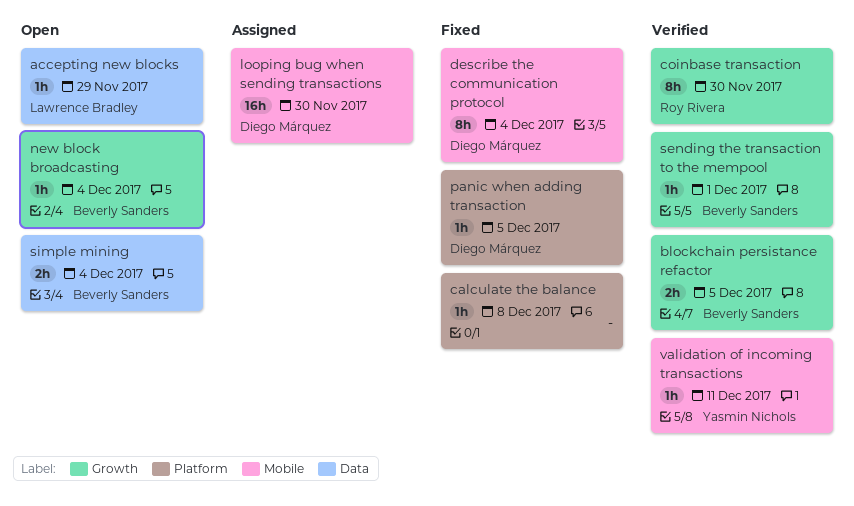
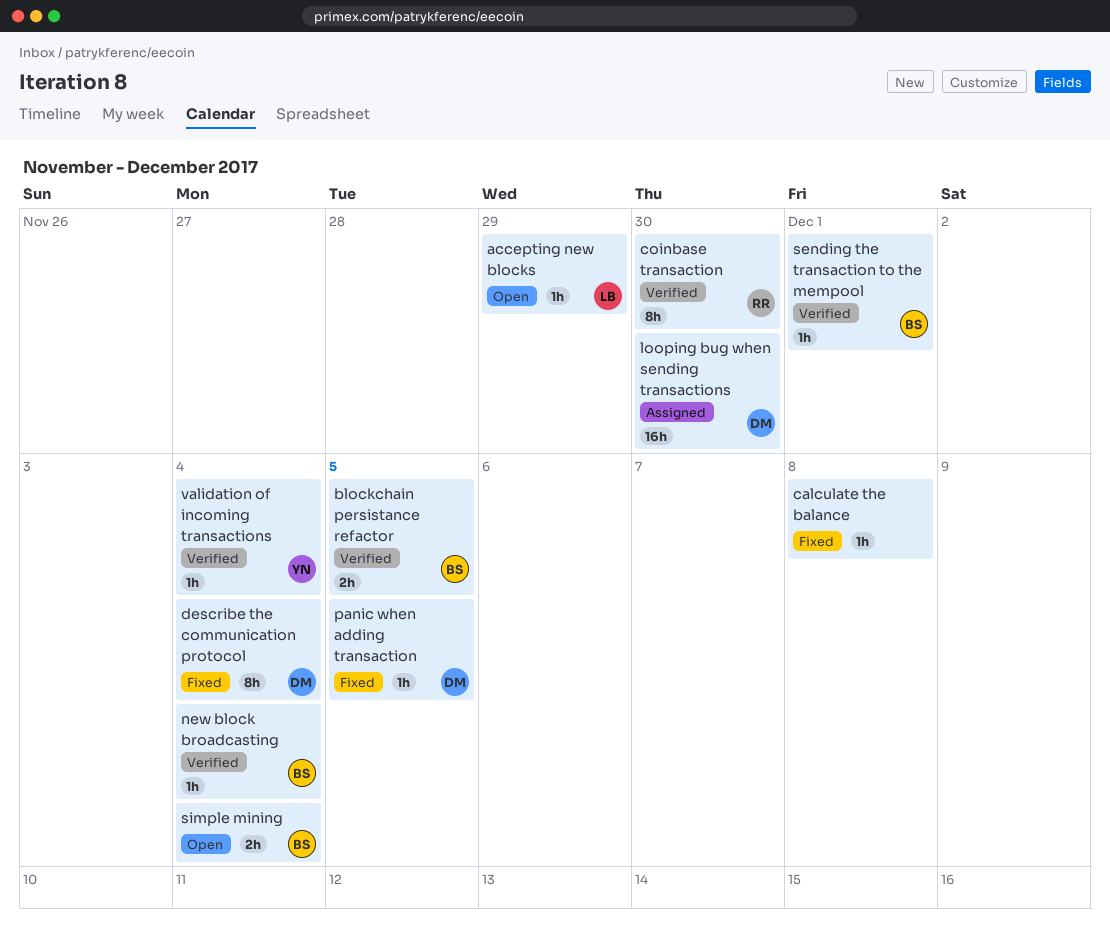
new block broadcasting, status: Open -> Verified
validation of incoming transactions, due: Dec 11 -> Dec 4

